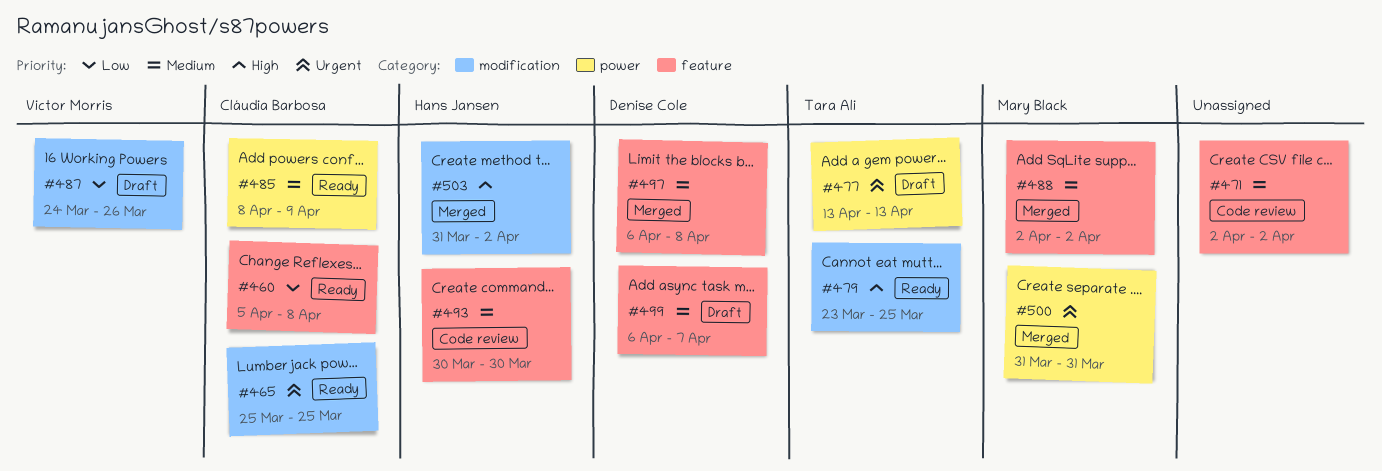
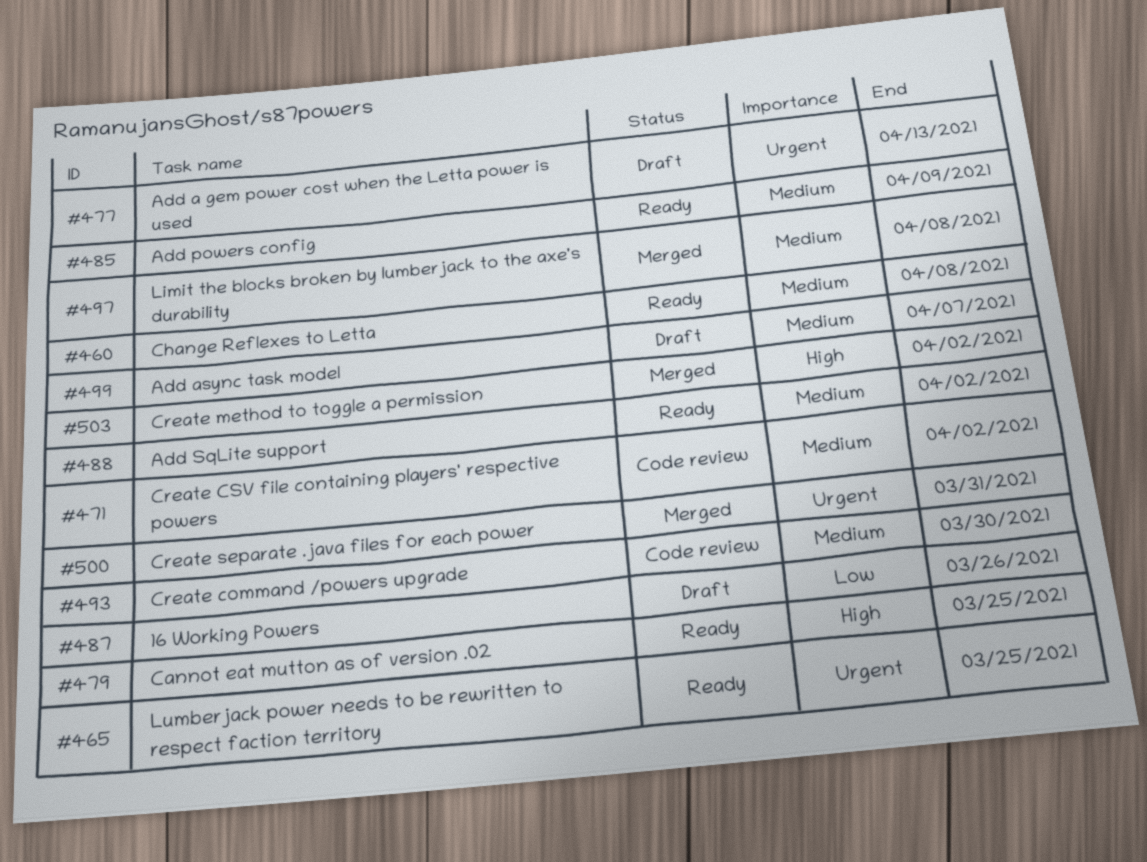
#460, priority: Low -> Medium
#488, status: Merged -> Ready

